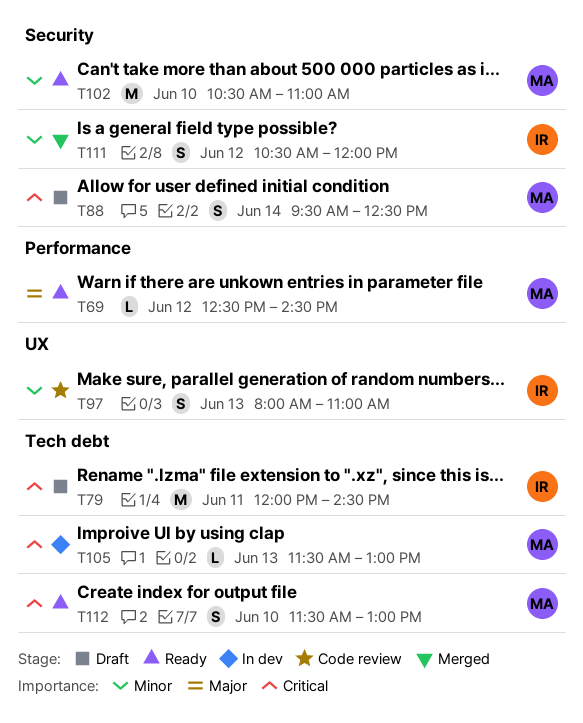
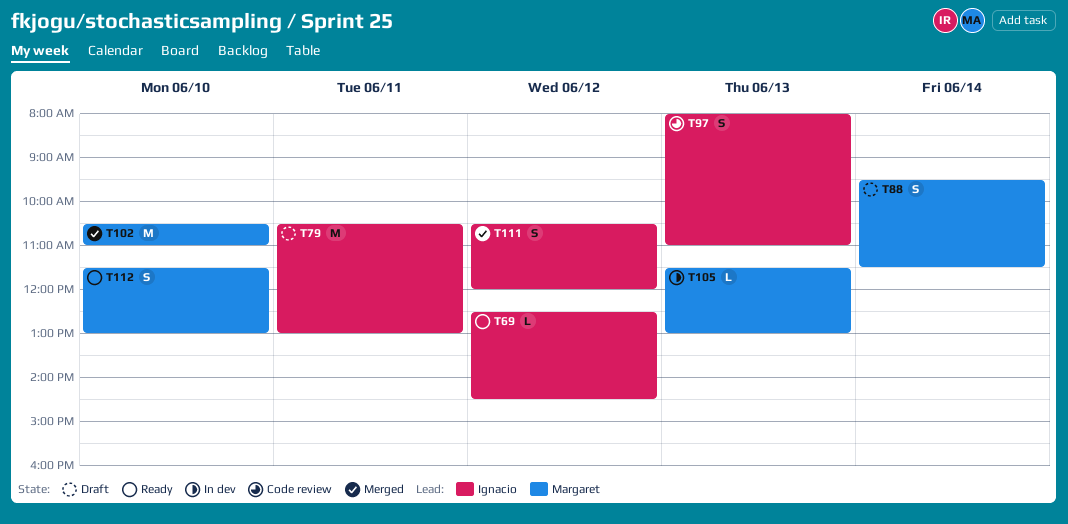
T69, owner: Margaret -> Ignacio
T79, begins: 12:00 -> 10:30
T79, ends: 14:30 -> 13:00
T88, ends: 12:30 -> 11:30
T102, status: Ready -> Merged

